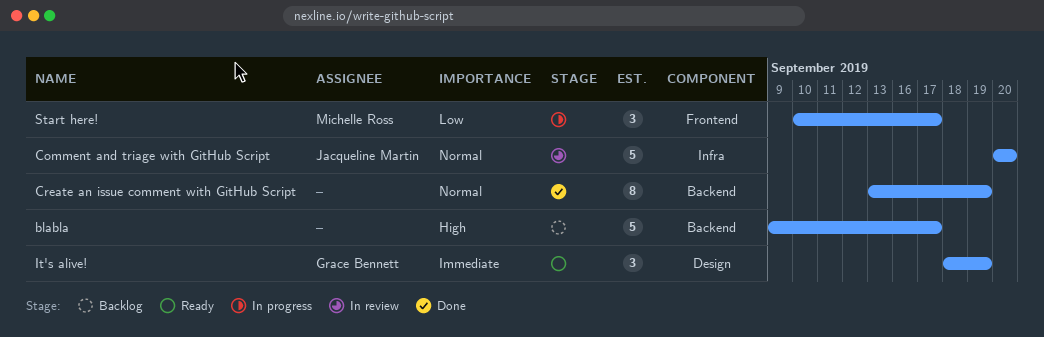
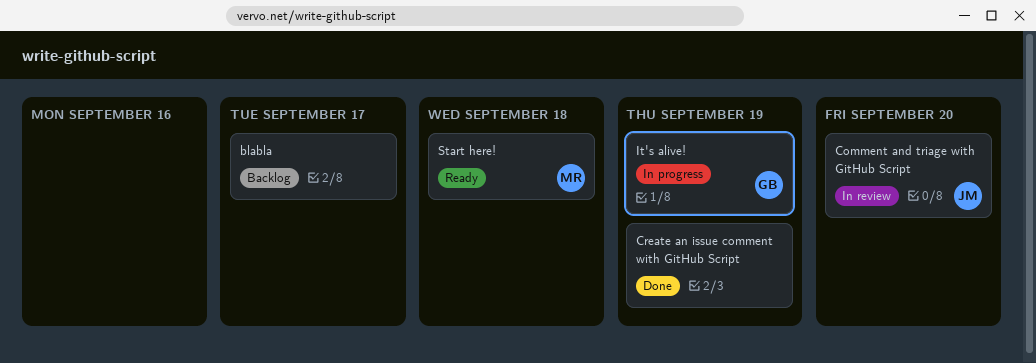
It's alive!, status: Ready -> In progress
Start here!, status: In progress -> Ready
Start here!, due: Sep 17 -> Sep 18

